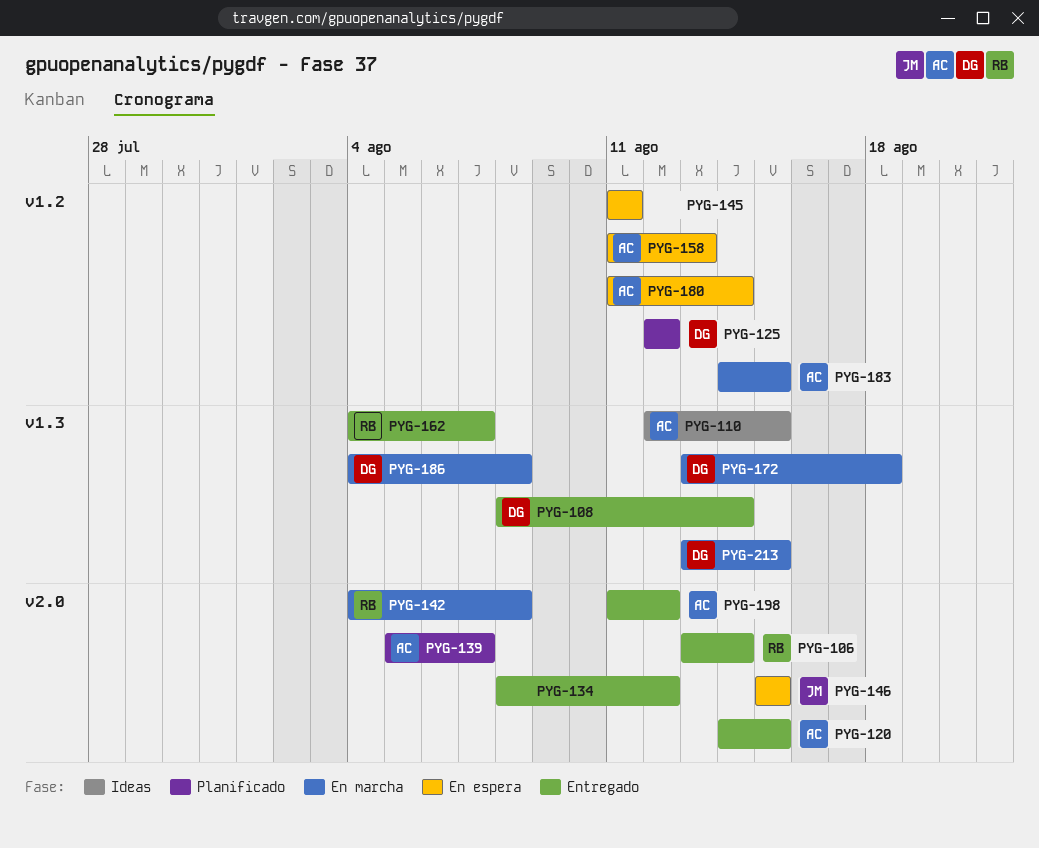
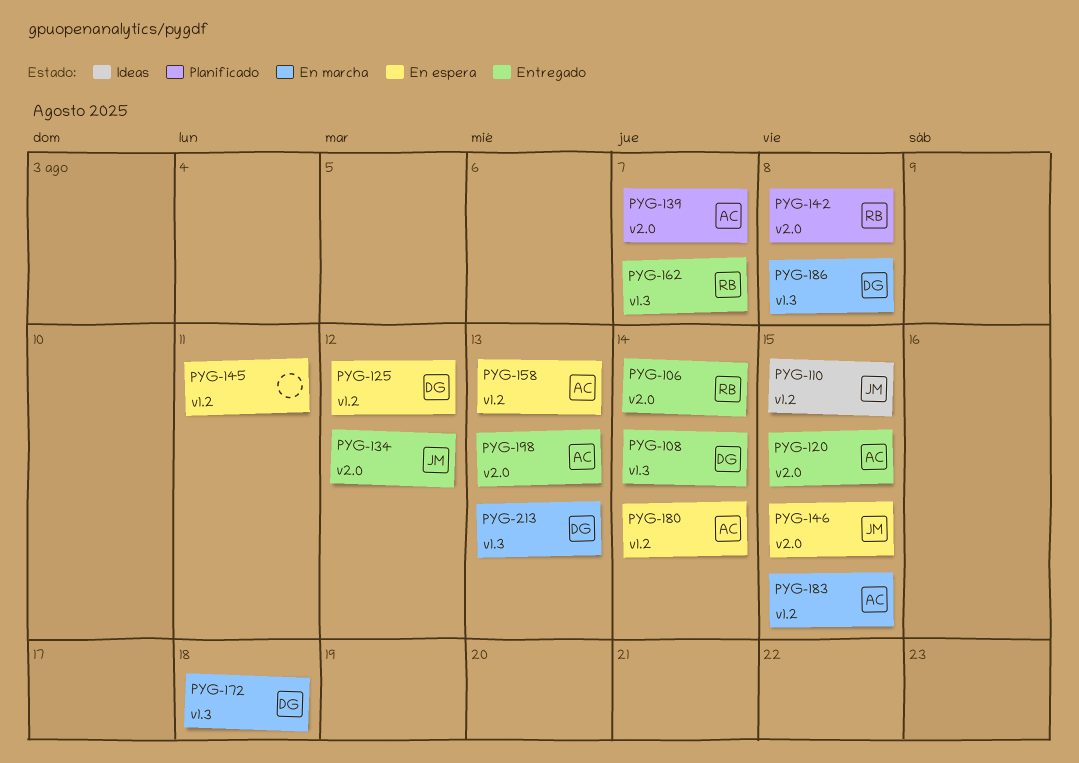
PYG-110, owner: AC -> JM
PYG-110, label: v1.3 -> v1.2
PYG-125, status: Planificado -> En espera
PYG-134, owner: none -> JM
PYG-142, status: En marcha -> Planificado
PYG-198, due: Aug 12 -> Aug 13
PYG-213, due: Aug 15 -> Aug 13

